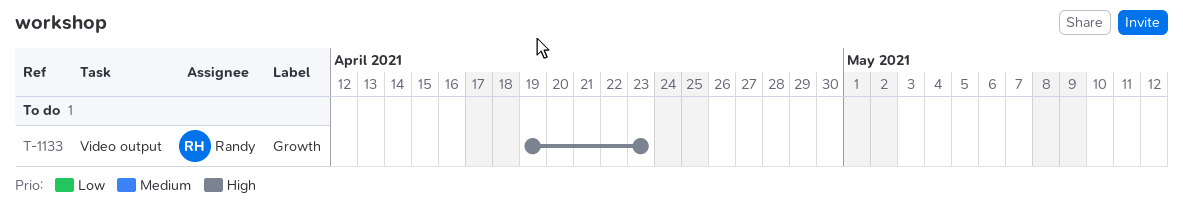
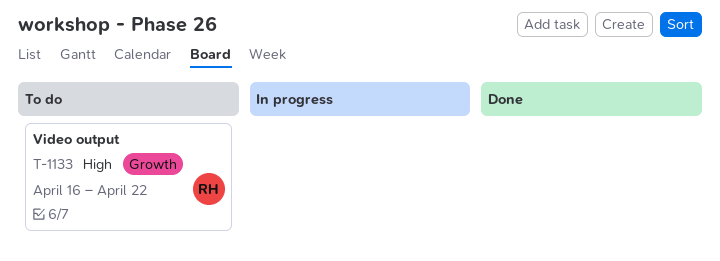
T-1133, start: Apr 19 -> Apr 16
T-1133, due: Apr 23 -> Apr 22

